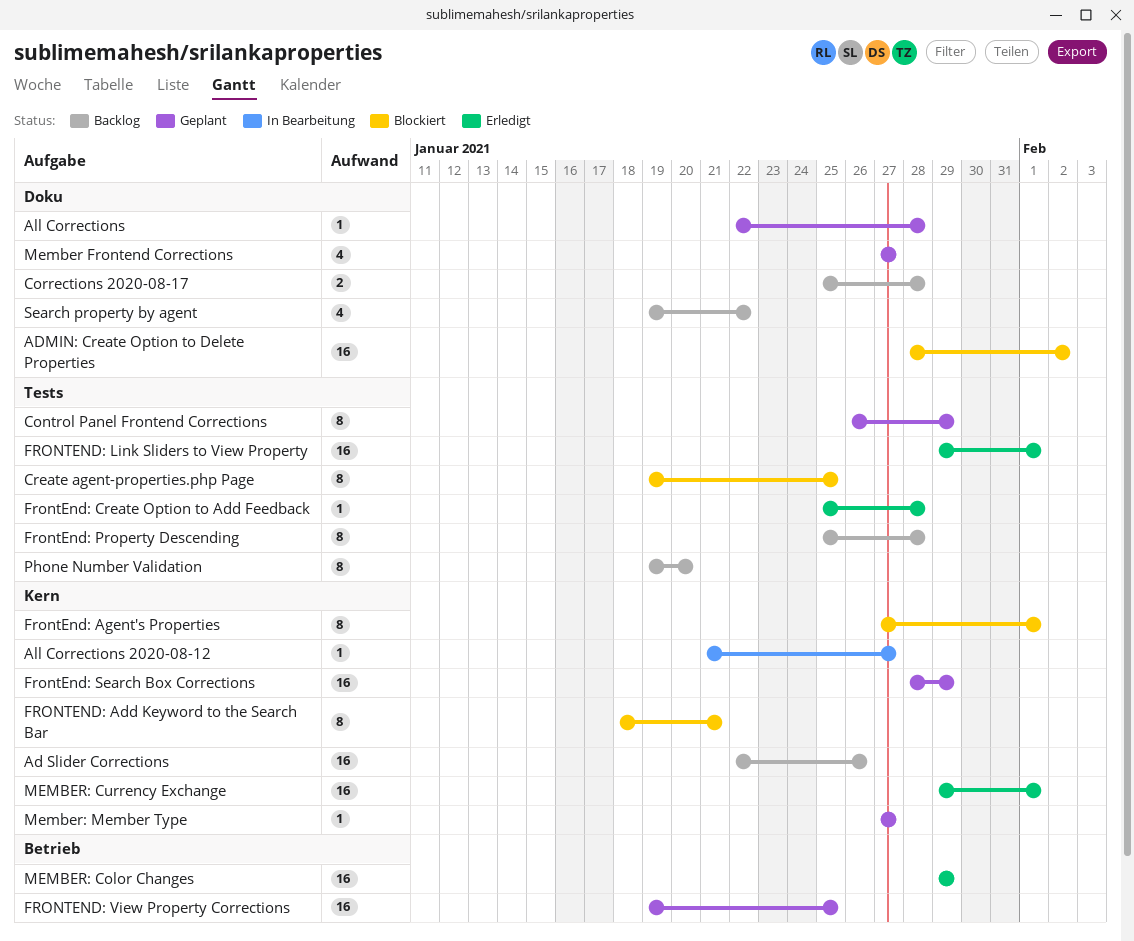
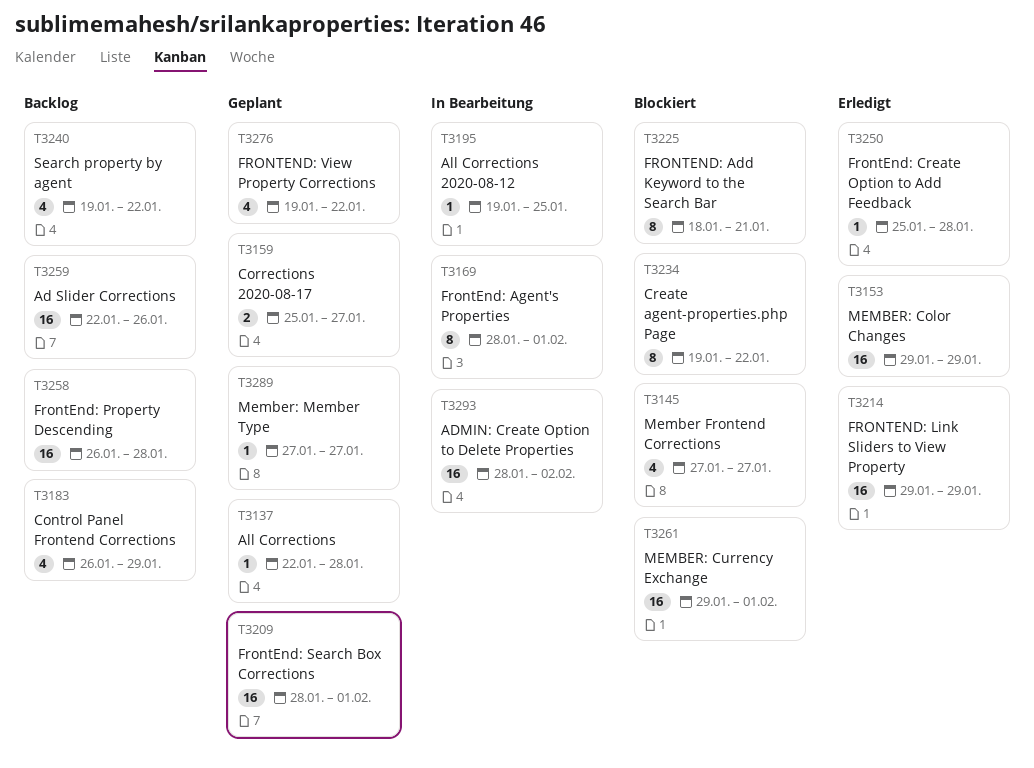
ADMIN: Create Option to Delete Properties, status: Blockiert -> In Bearbeitung
All Corrections 2020-08-12, start: Jan 21 -> Jan 19
All Corrections 2020-08-12, due: Jan 27 -> Jan 25
Control Panel Frontend Corrections, status: Geplant -> Backlog
Control Panel Frontend Corrections, estimate: 8 -> 4
Corrections 2020-08-17, status: Backlog -> Geplant
Corrections 2020-08-17, due: Jan 28 -> Jan 27
Create agent-properties.php Page, due: Jan 25 -> Jan 22
FrontEnd: Agent's Properties, status: Blockiert -> In Bearbeitung
FrontEnd: Agent's Properties, start: Jan 27 -> Jan 28
FRONTEND: Link Sliders to View Property, due: Feb 1 -> Jan 29
FrontEnd: Property Descending, estimate: 8 -> 16
FrontEnd: Property Descending, start: Jan 25 -> Jan 26
FrontEnd: Search Box Corrections, due: Jan 29 -> Feb 1
FRONTEND: View Property Corrections, estimate: 16 -> 4
FRONTEND: View Property Corrections, due: Jan 25 -> Jan 22
Member Frontend Corrections, status: Geplant -> Blockiert
MEMBER: Currency Exchange, status: Erledigt -> Blockiert
Phone Number Validation: present -> none

